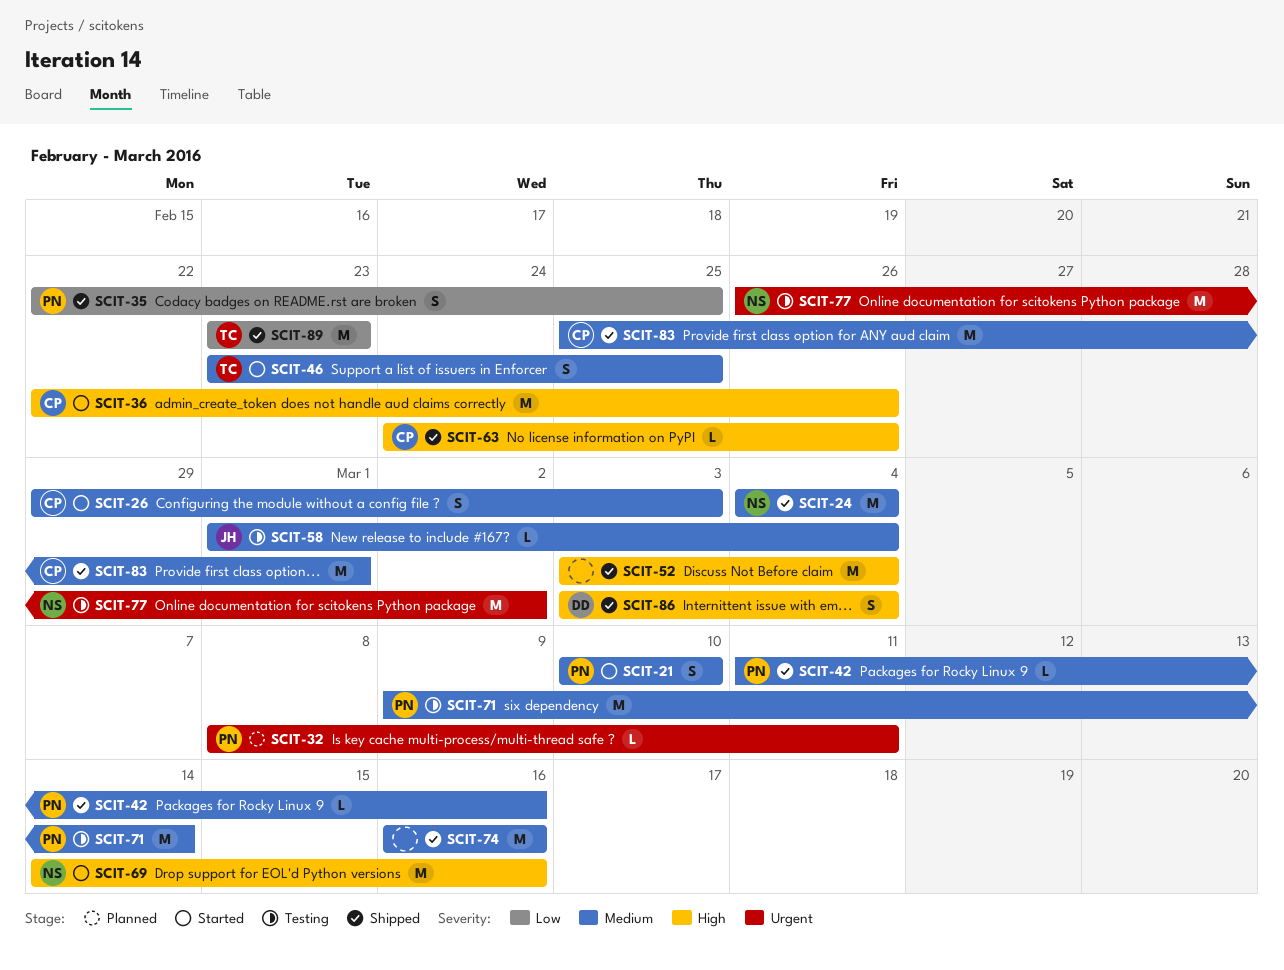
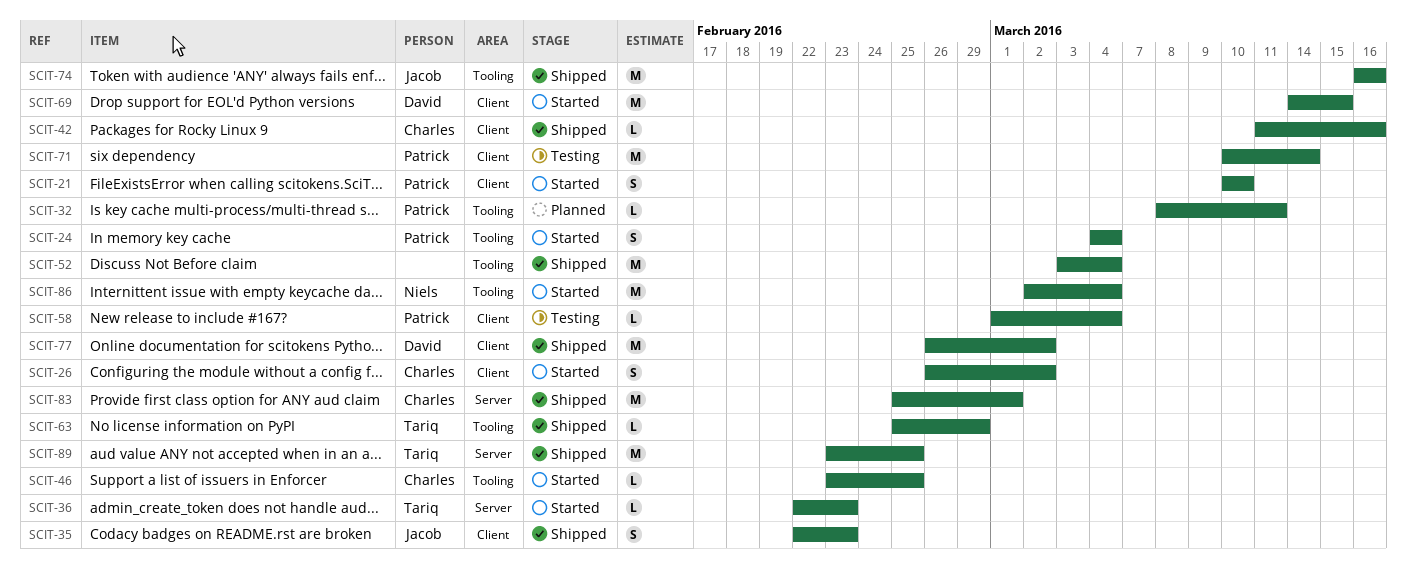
SCIT-24, status: Shipped -> Started
SCIT-24, owner: Niels -> Patrick
SCIT-24, estimate: M -> S
SCIT-26, start: Feb 29 -> Feb 26
SCIT-26, due: Mar 3 -> Mar 2
SCIT-35, owner: Patrick -> Jacob
SCIT-35, due: Feb 25 -> Feb 23
SCIT-36, owner: Charles -> Tariq
SCIT-36, estimate: M -> L
SCIT-36, due: Feb 26 -> Feb 23
SCIT-42, owner: Patrick -> Charles
SCIT-46, owner: Tariq -> Charles
SCIT-46, estimate: S -> L
SCIT-58, owner: Jacob -> Patrick
SCIT-63, owner: Charles -> Tariq
SCIT-63, start: Feb 24 -> Feb 25
SCIT-63, due: Feb 26 -> Feb 29
SCIT-69, owner: Niels -> David
SCIT-69, due: Mar 16 -> Mar 15
SCIT-71, start: Mar 9 -> Mar 10
SCIT-74, owner: none -> Jacob
SCIT-77, status: Testing -> Shipped
SCIT-77, owner: Niels -> David
SCIT-86, status: Shipped -> Started
SCIT-86, owner: David -> Niels
SCIT-86, estimate: S -> M
SCIT-86, start: Mar 3 -> Mar 2
SCIT-89, due: Feb 23 -> Feb 25

